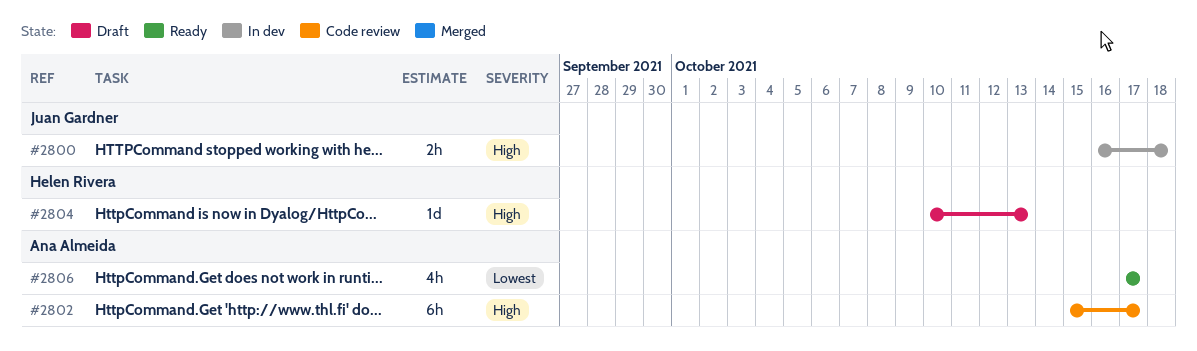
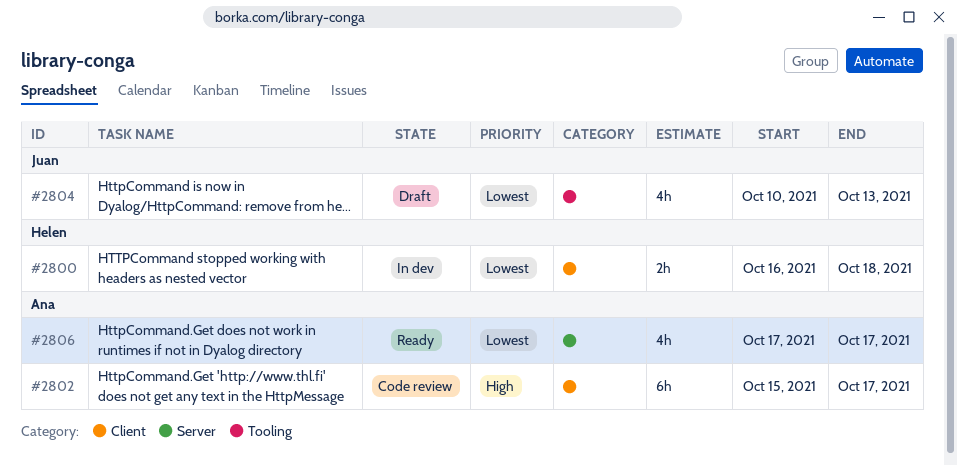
#2800, owner: Juan Gardner -> Helen Rivera
#2800, priority: High -> Lowest
#2804, owner: Helen Rivera -> Juan Gardner
#2804, priority: High -> Lowest
#2804, estimate: 1d -> 4h

